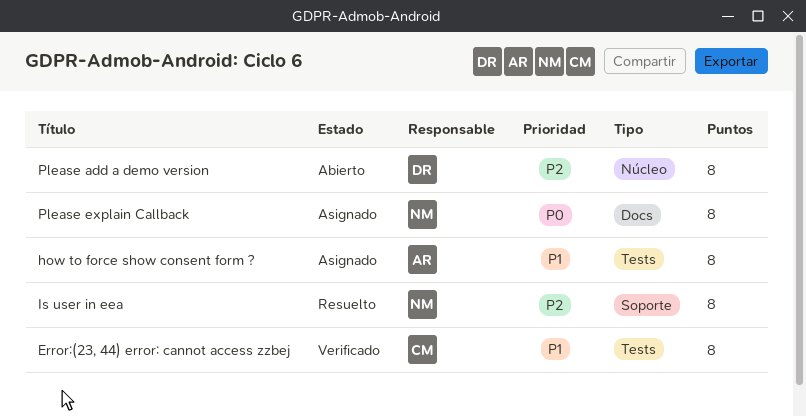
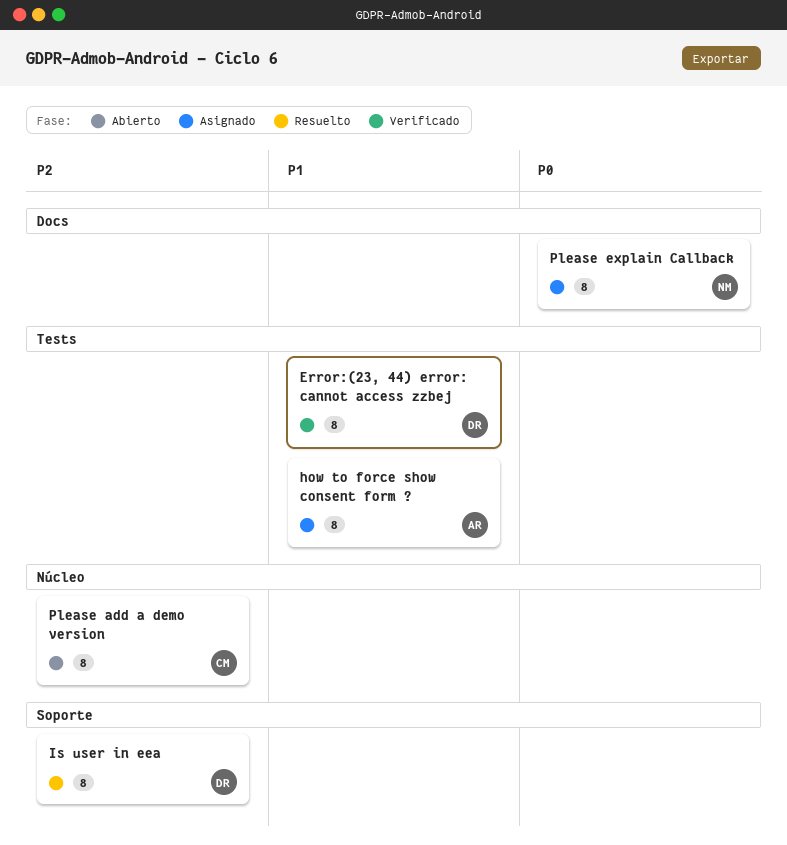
Error:(23, 44) error: cannot access zzbej, owner: CM -> DR
Is user in eea, owner: NM -> DR
Please add a demo version, owner: DR -> CM

